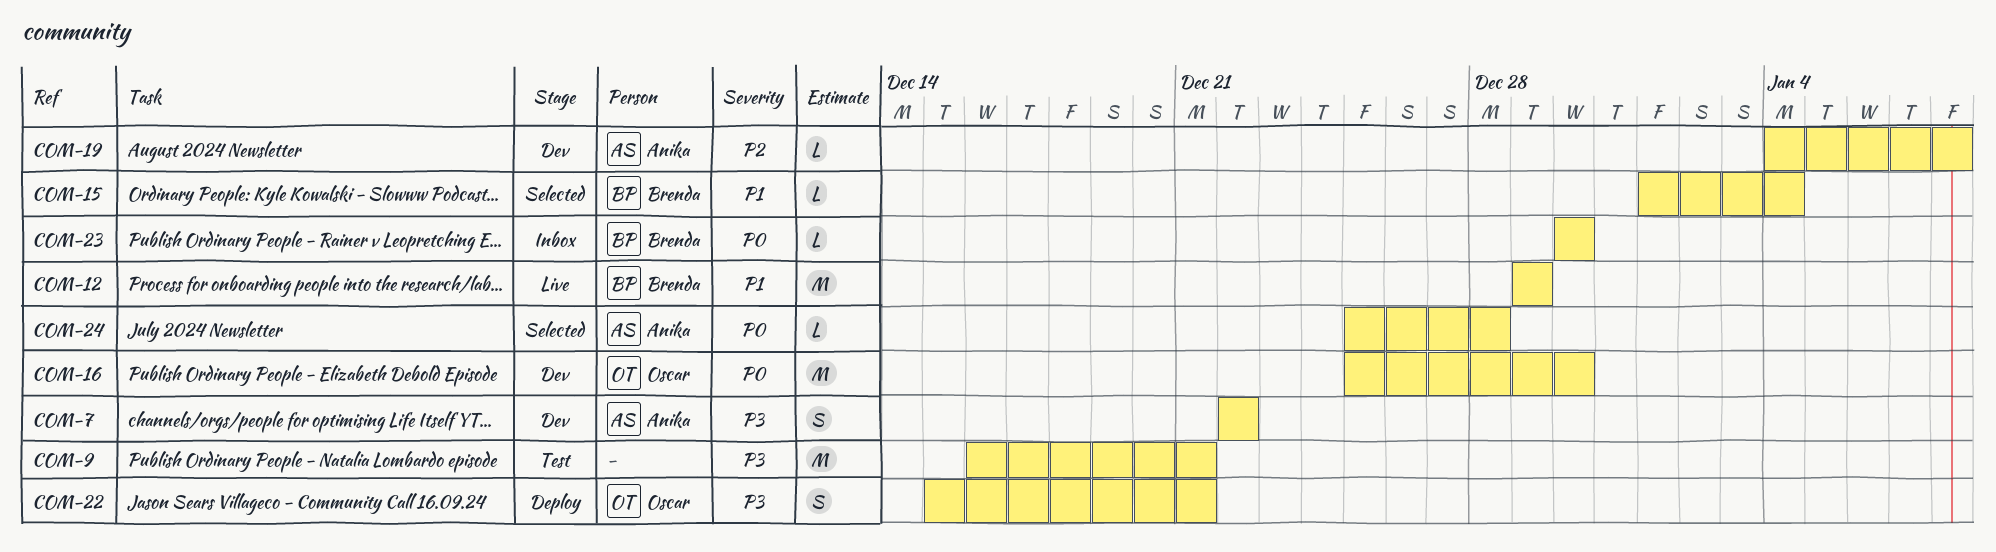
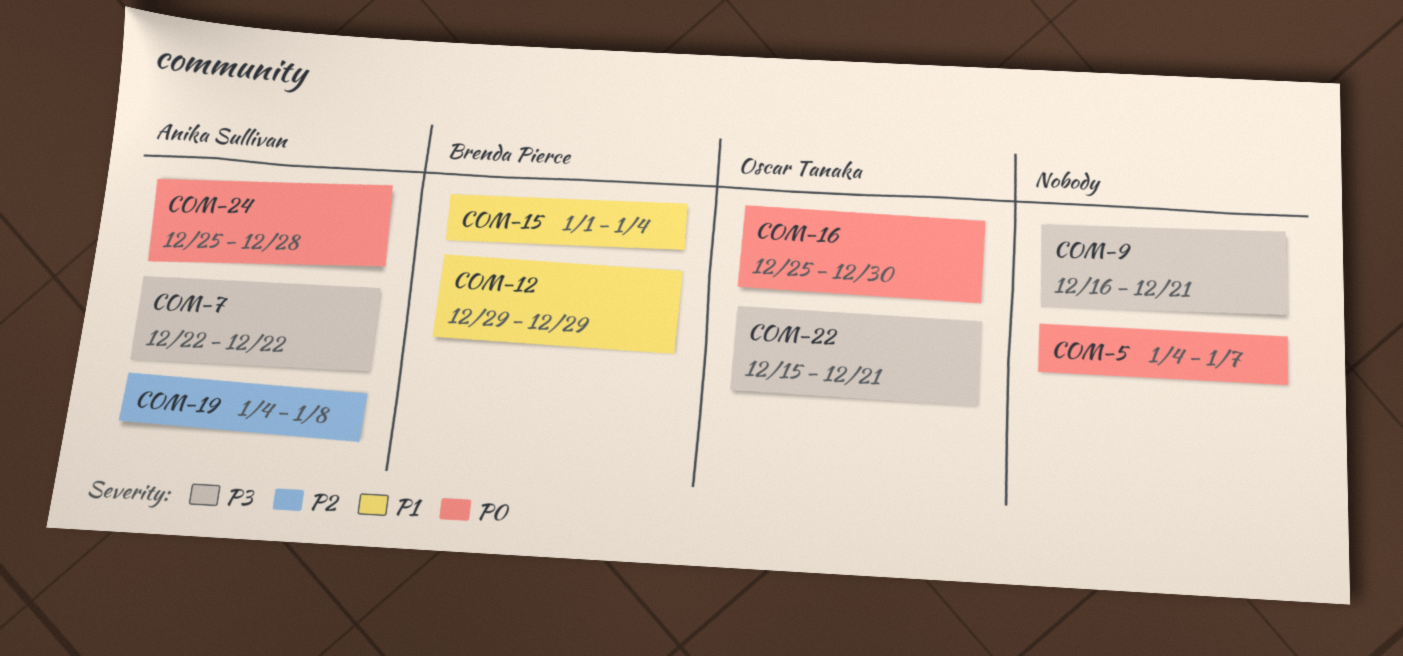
COM-5: none -> present
COM-23: present -> none

